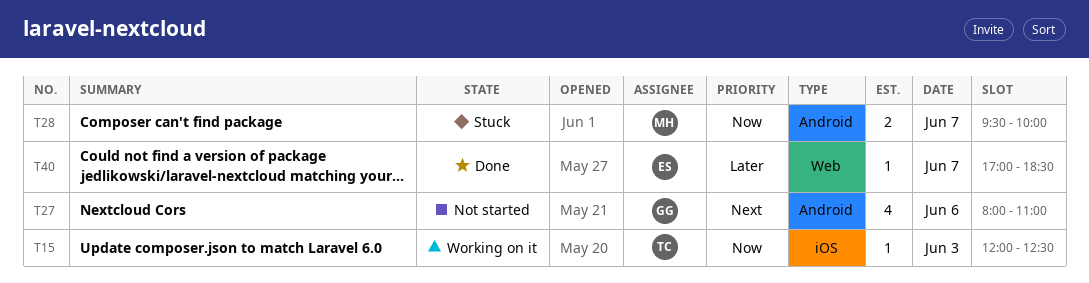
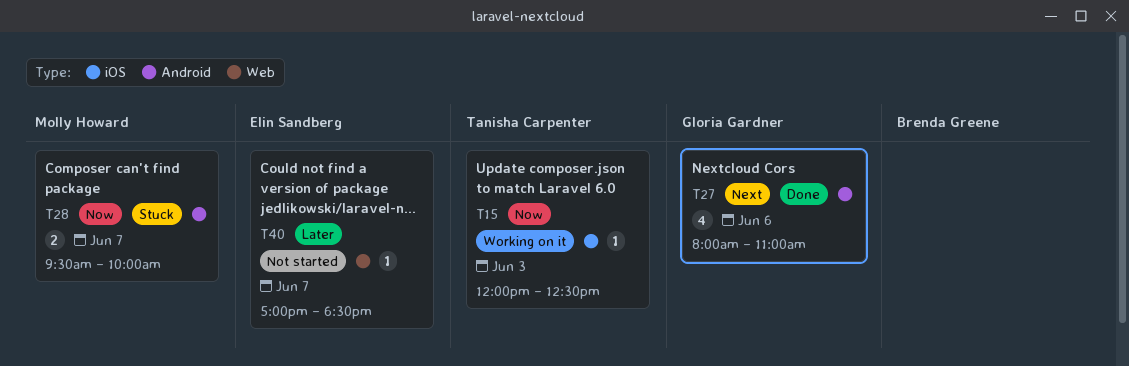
T27, status: Not started -> Done
T40, status: Done -> Not started

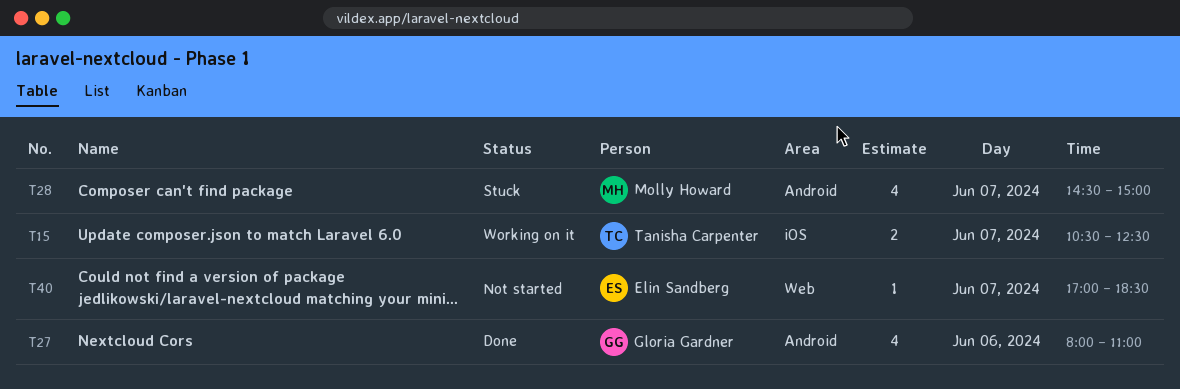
T15, estimate: 1 -> 2
T15, day: Jun 3 -> Jun 7
T15, begins: 12:00 -> 10:30
T28, estimate: 2 -> 4
T28, begins: 09:30 -> 14:30
T28, ends: 10:00 -> 15:00

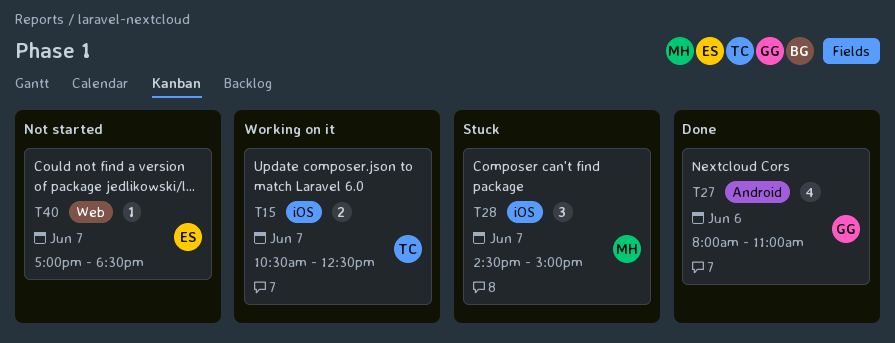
T28, label: Android -> iOS
T28, estimate: 4 -> 3

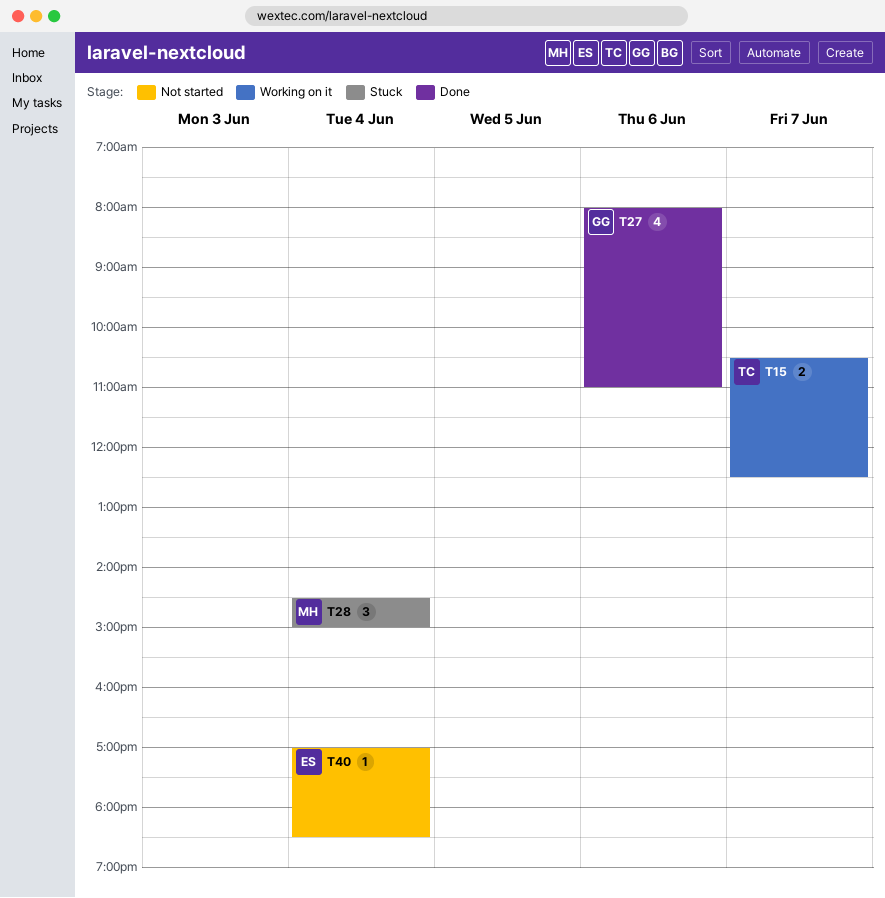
T28, day: Jun 7 -> Jun 4
T40, day: Jun 7 -> Jun 4

